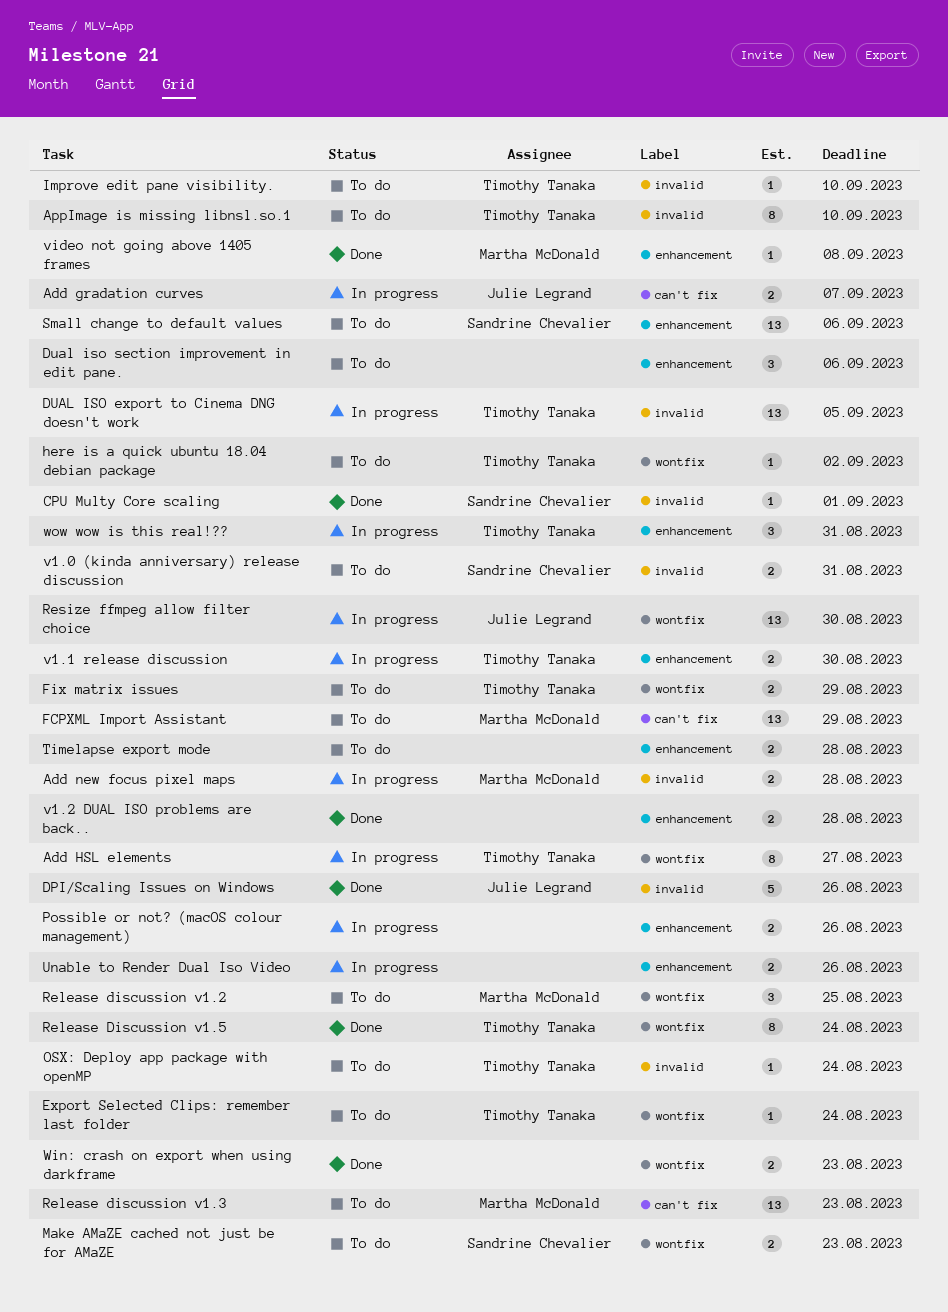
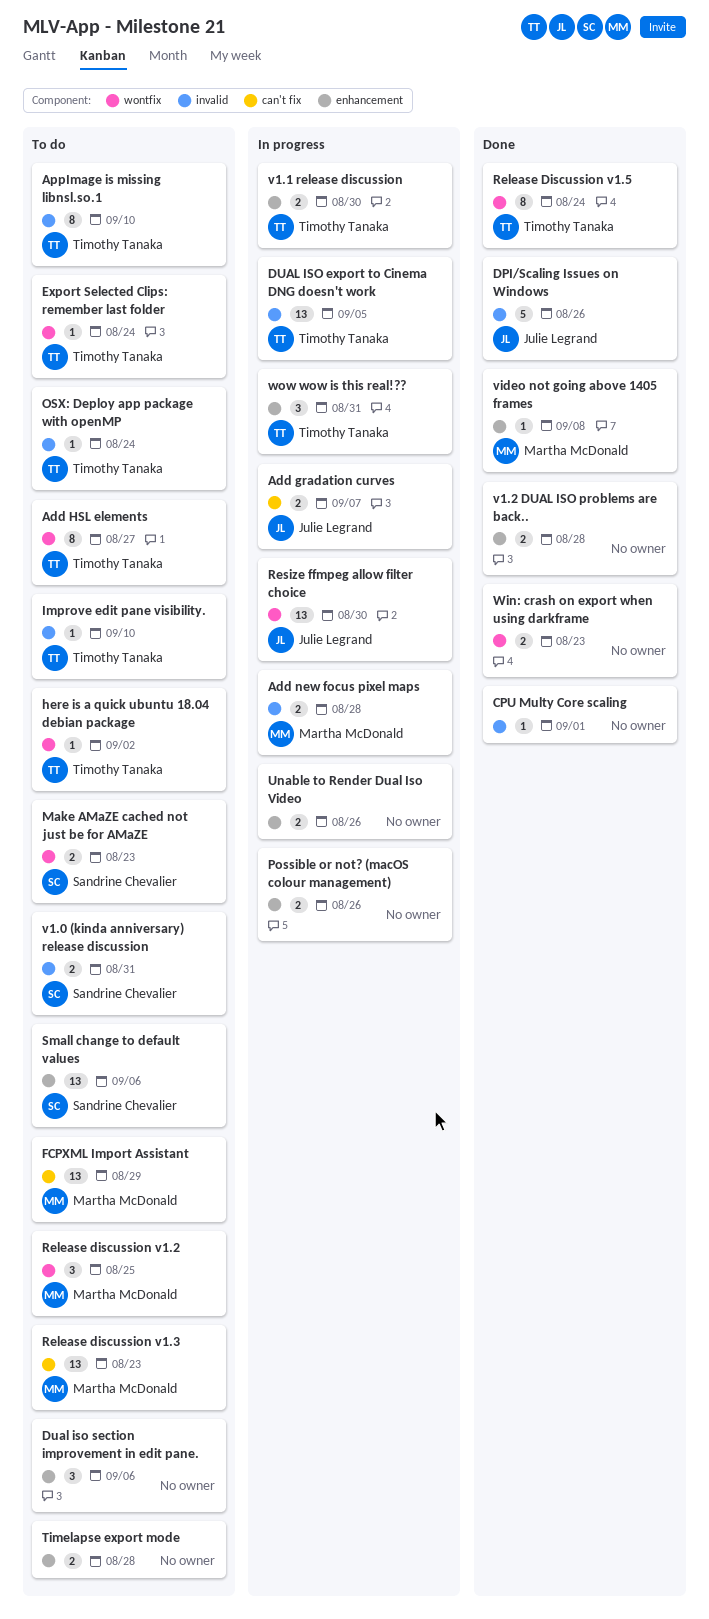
Add HSL elements, status: In progress -> To do
CPU Multy Core scaling, owner: Sandrine Chevalier -> none
Fix matrix issues: present -> none

